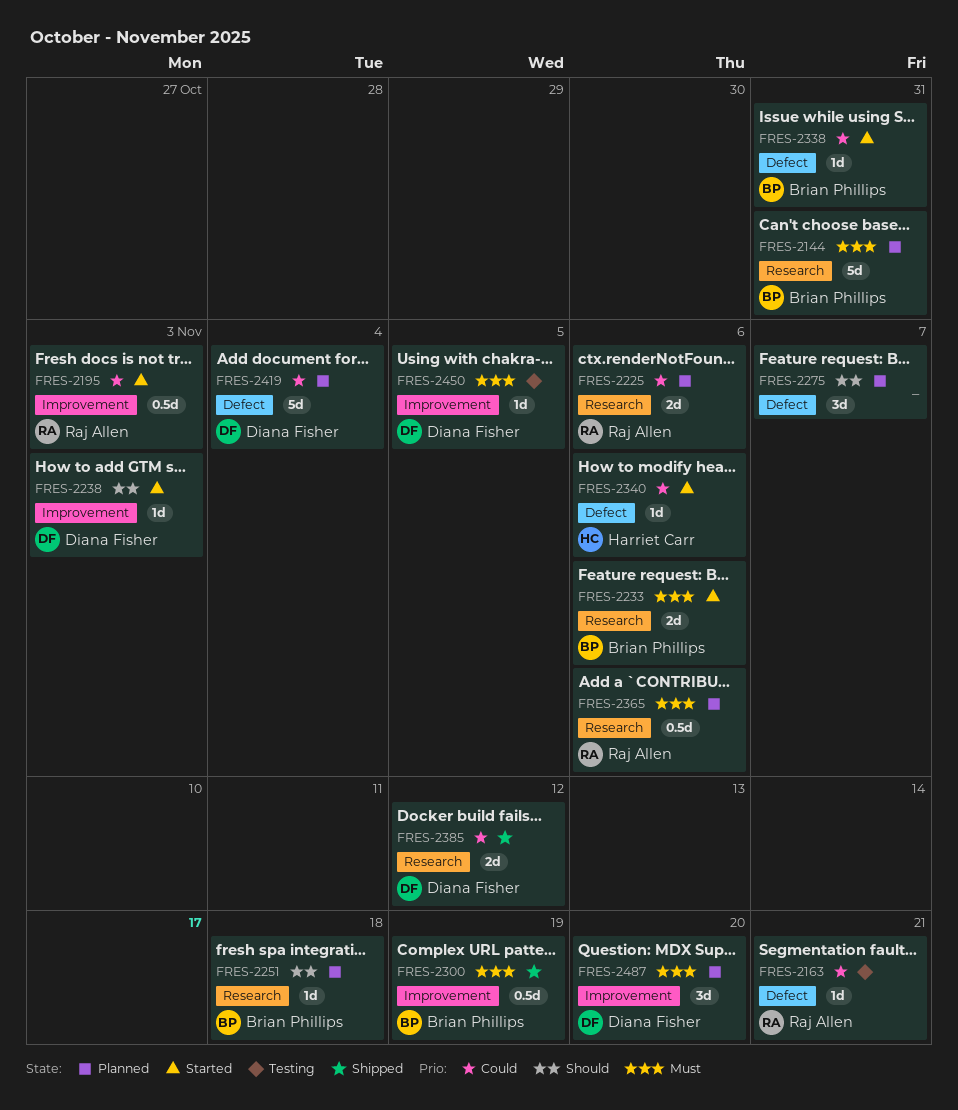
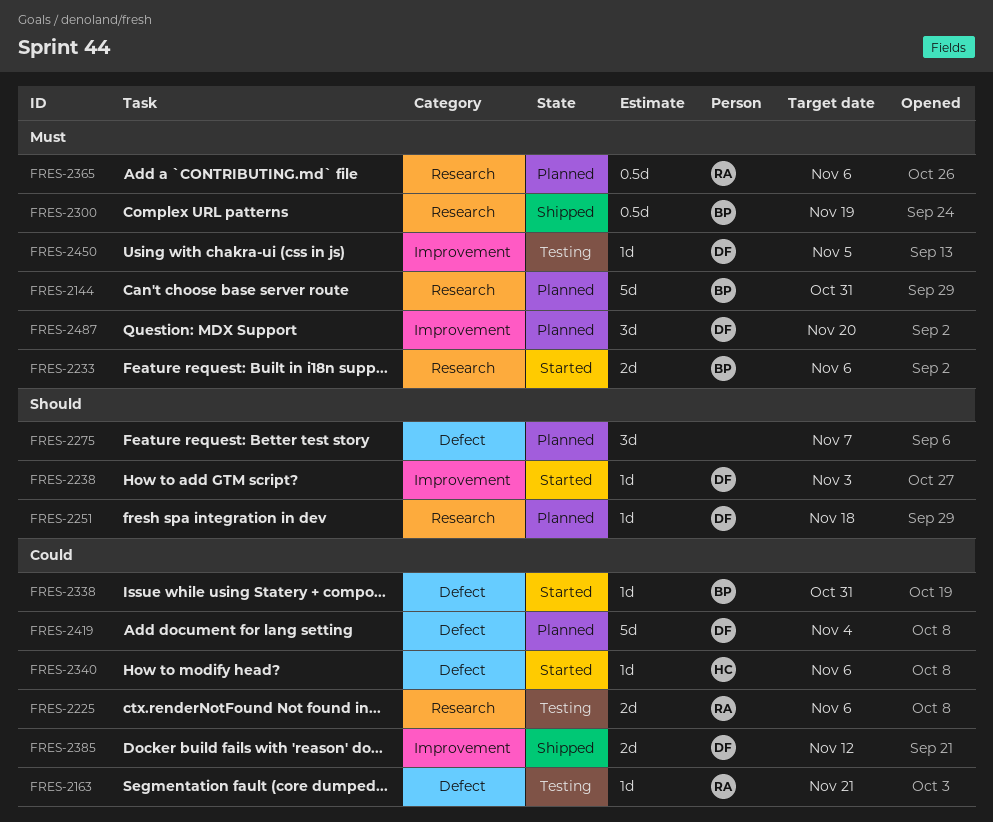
FRES-2195: present -> none
FRES-2225, status: Planned -> Testing
FRES-2251, owner: Brian Phillips -> Diana Fisher
FRES-2300, label: Improvement -> Research
FRES-2385, label: Research -> Improvement

